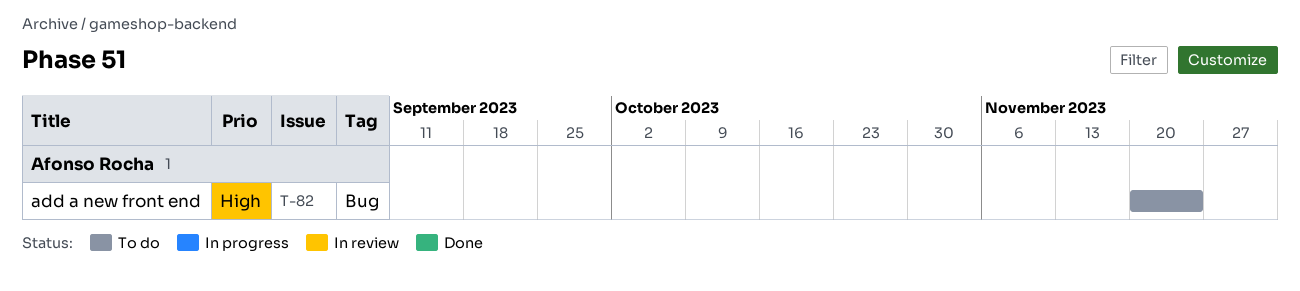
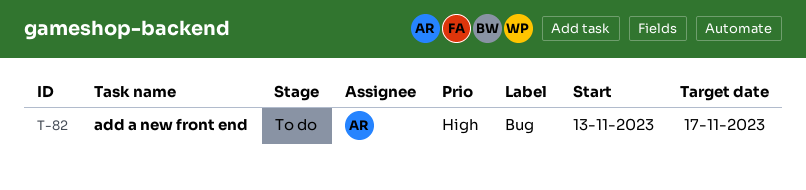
T-82, start: Nov 20 -> Nov 13
T-82, due: Nov 24 -> Nov 17

